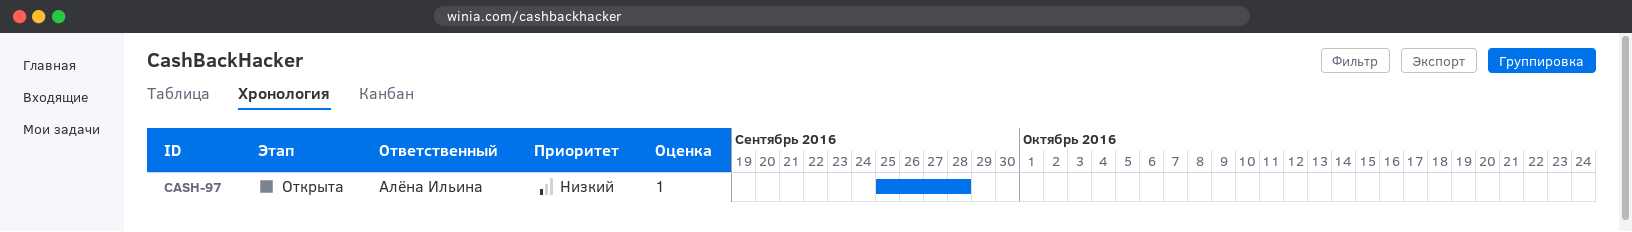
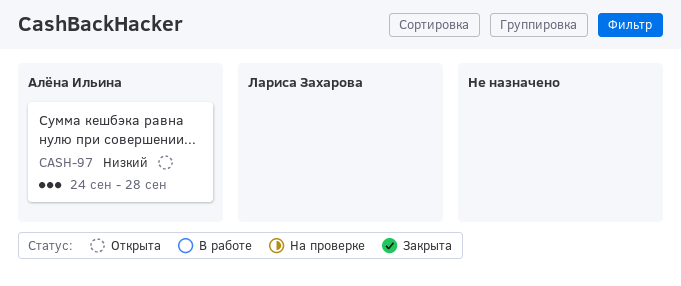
CASH-97, estimate: 1 -> 3
CASH-97, start: Sep 25 -> Sep 24

